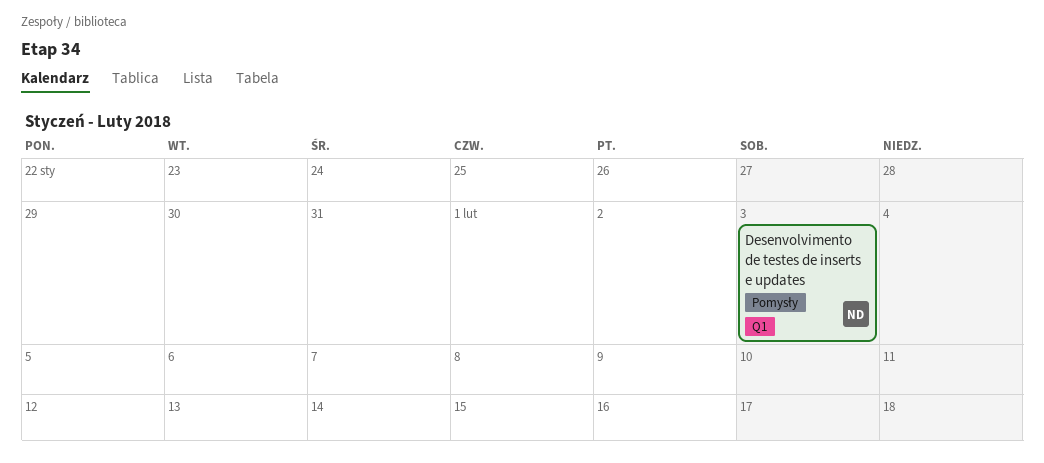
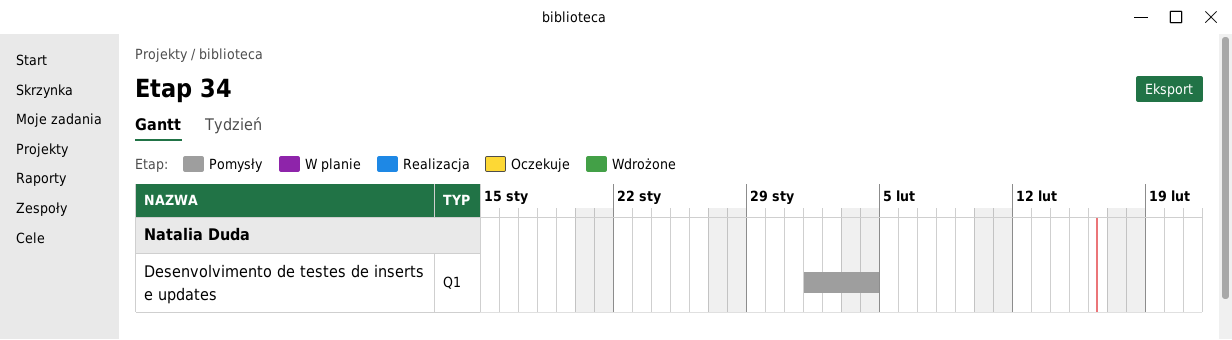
Desenvolvimento de testes de inserts e updates, due: Feb 3 -> Feb 4

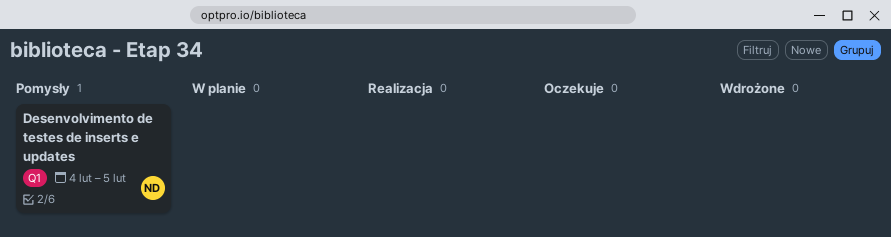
Desenvolvimento de testes de inserts e updates, start: Feb 1 -> Feb 4
Desenvolvimento de testes de inserts e updates, due: Feb 4 -> Feb 5

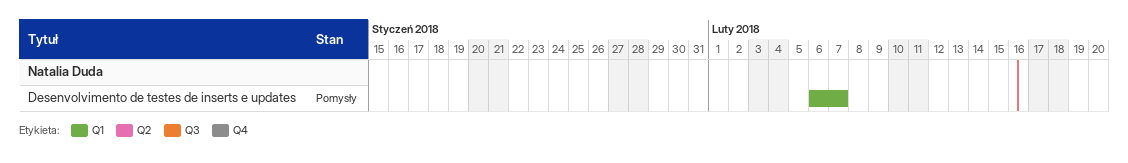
Desenvolvimento de testes de inserts e updates, start: Feb 4 -> Feb 6
Desenvolvimento de testes de inserts e updates, due: Feb 5 -> Feb 7

